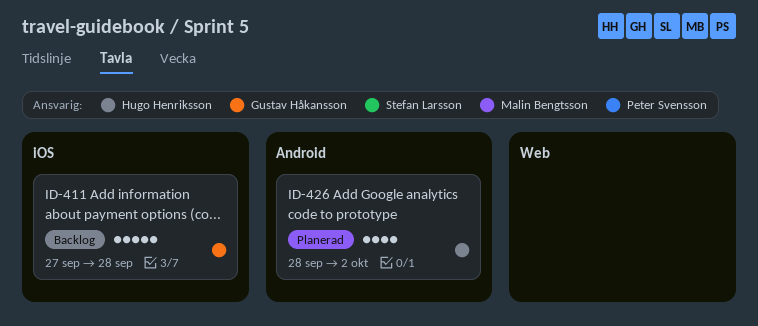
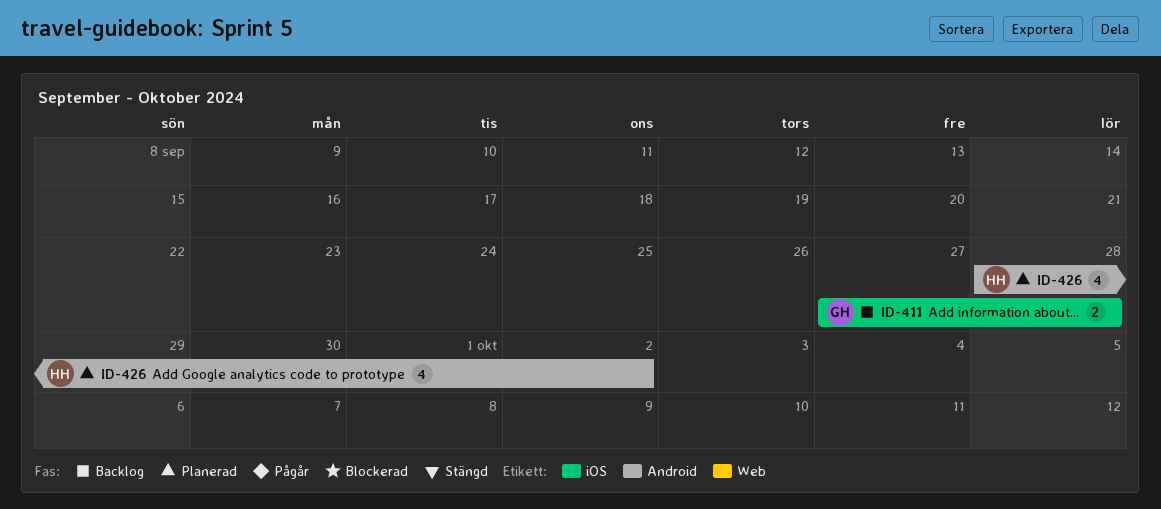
ID-411, estimate: 5 -> 2

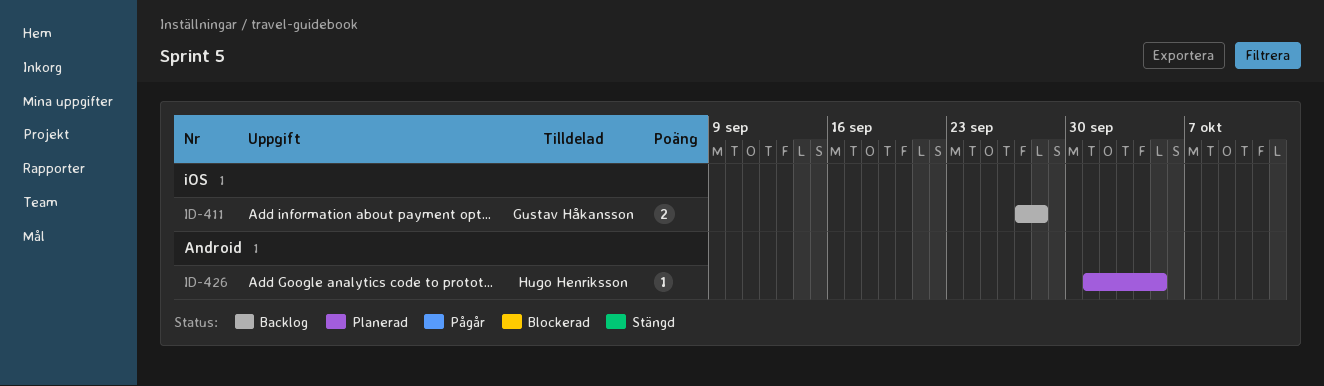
ID-426, estimate: 4 -> 1
ID-426, start: Sep 28 -> Oct 1
ID-426, due: Oct 2 -> Oct 5

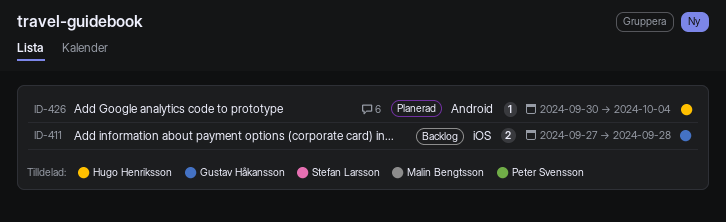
ID-426, start: Oct 1 -> Sep 30
ID-426, due: Oct 5 -> Oct 4

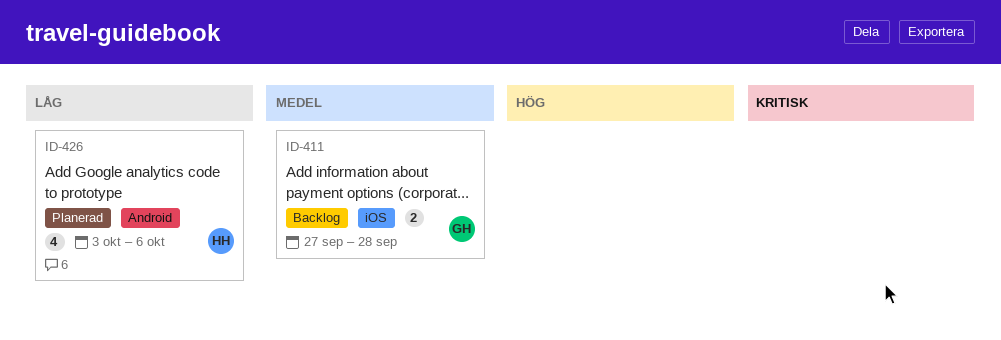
ID-426, estimate: 1 -> 4
ID-426, start: Sep 30 -> Oct 3
ID-426, due: Oct 4 -> Oct 6

